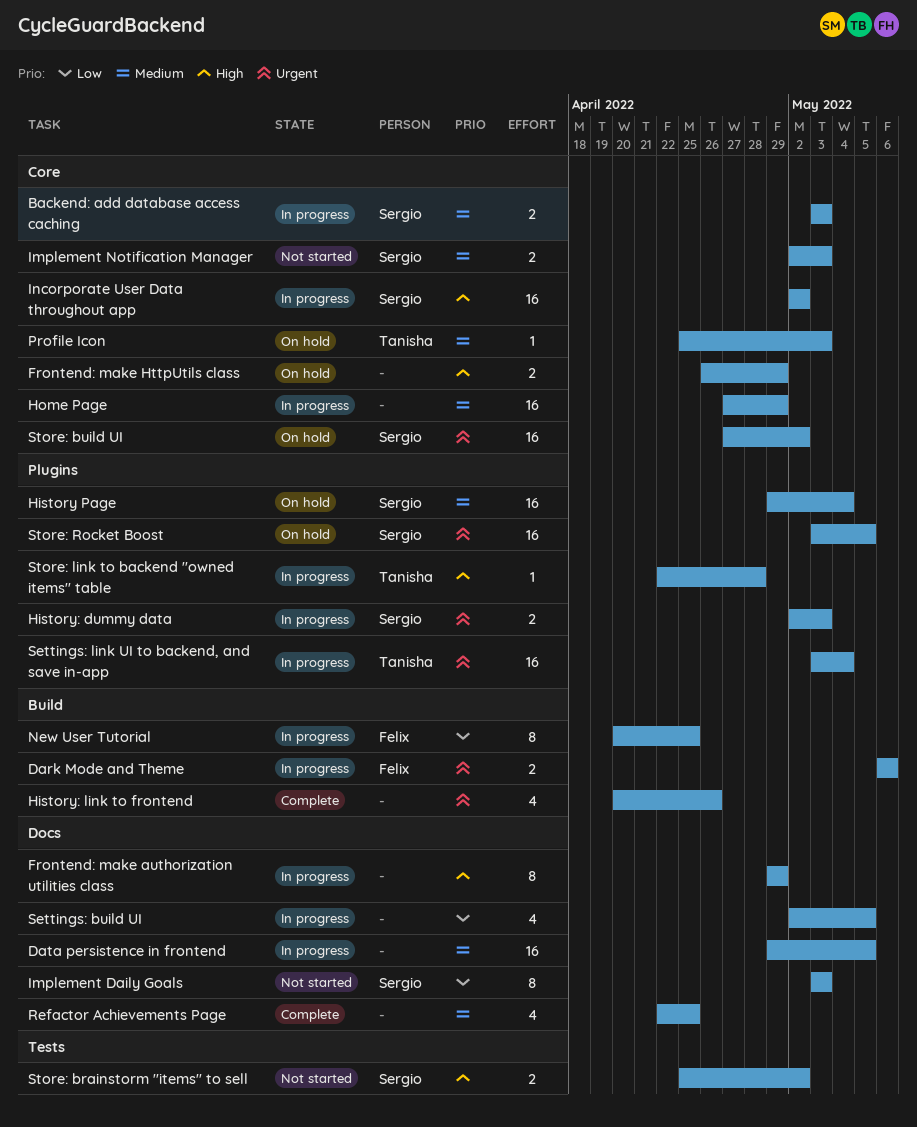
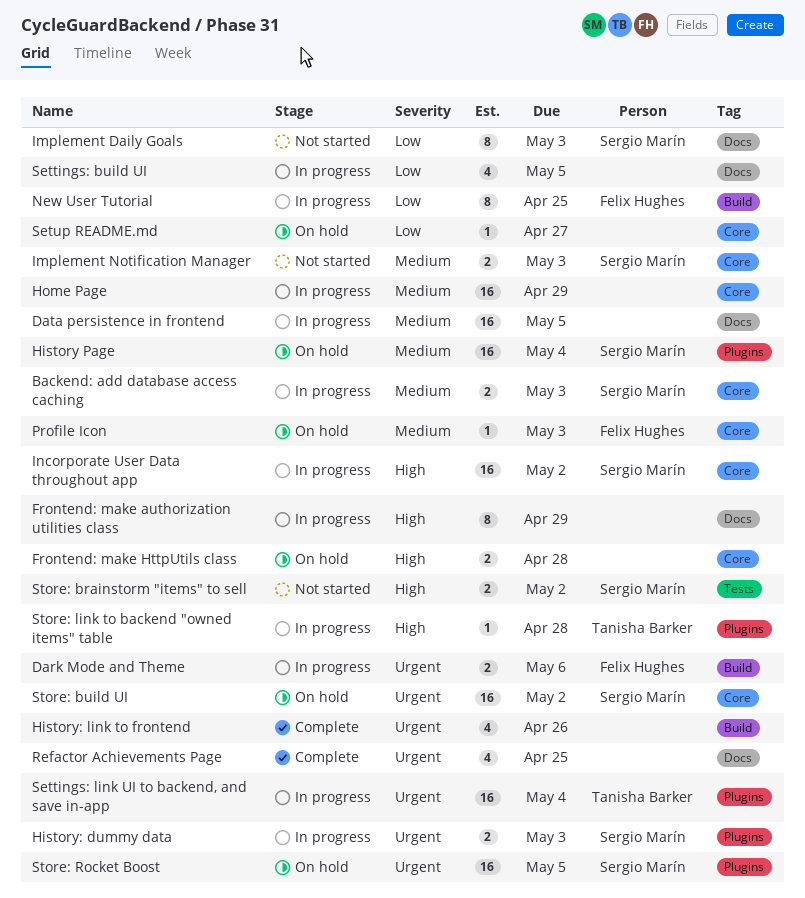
Frontend: make HttpUtils class, due: Apr 29 -> Apr 28
Profile Icon, owner: Tanisha Barker -> Felix Hughes
Refactor Achievements Page, priority: Medium -> Urgent
Setup README.md: none -> present

